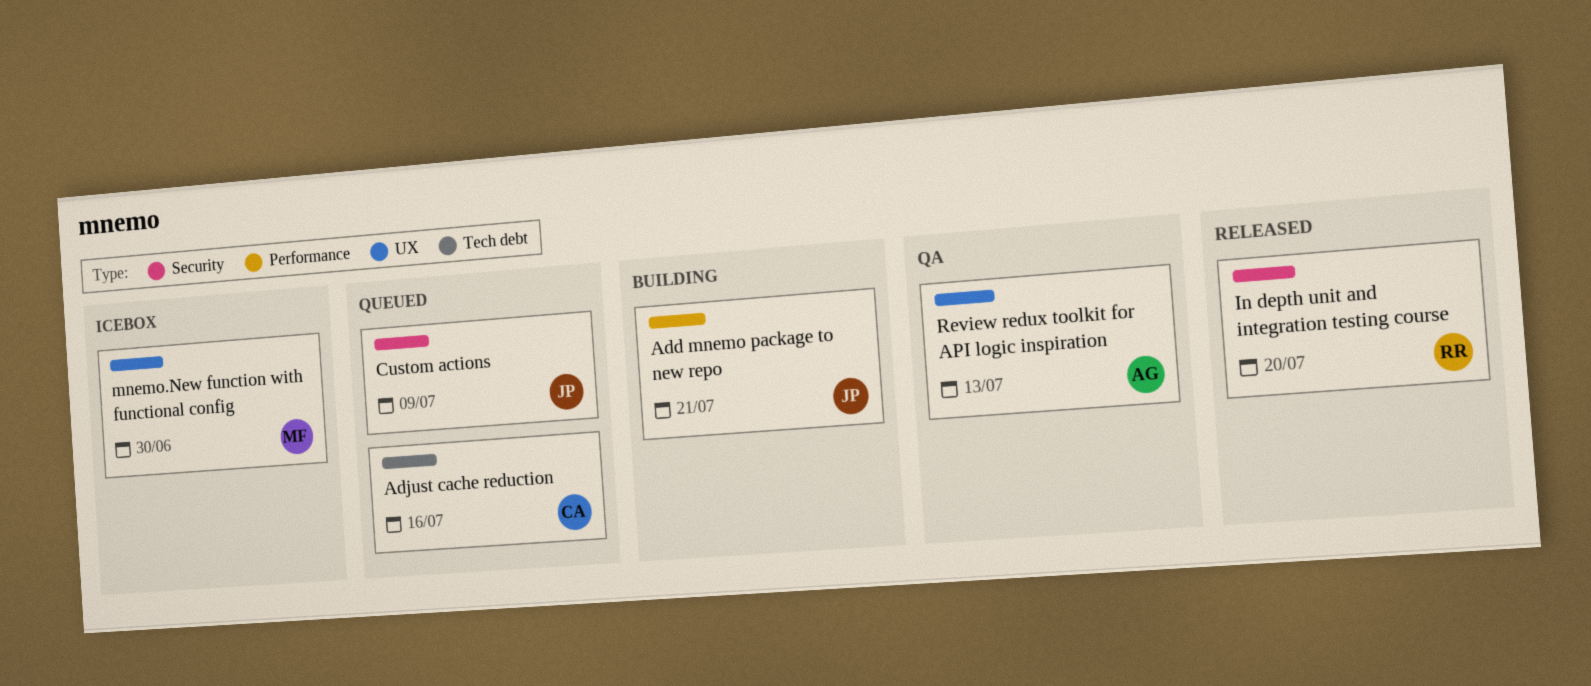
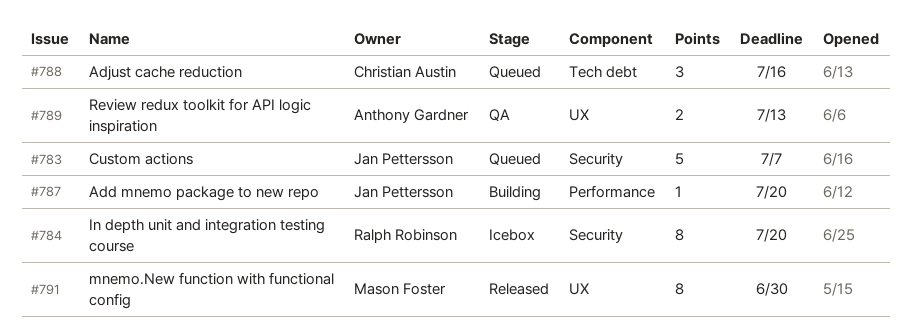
Add mnemo package to new repo, due: Jul 21 -> Jul 20
Custom actions, due: Jul 9 -> Jul 7
In depth unit and integration testing course, status: Released -> Icebox
mnemo.New function with functional config, status: Icebox -> Released

